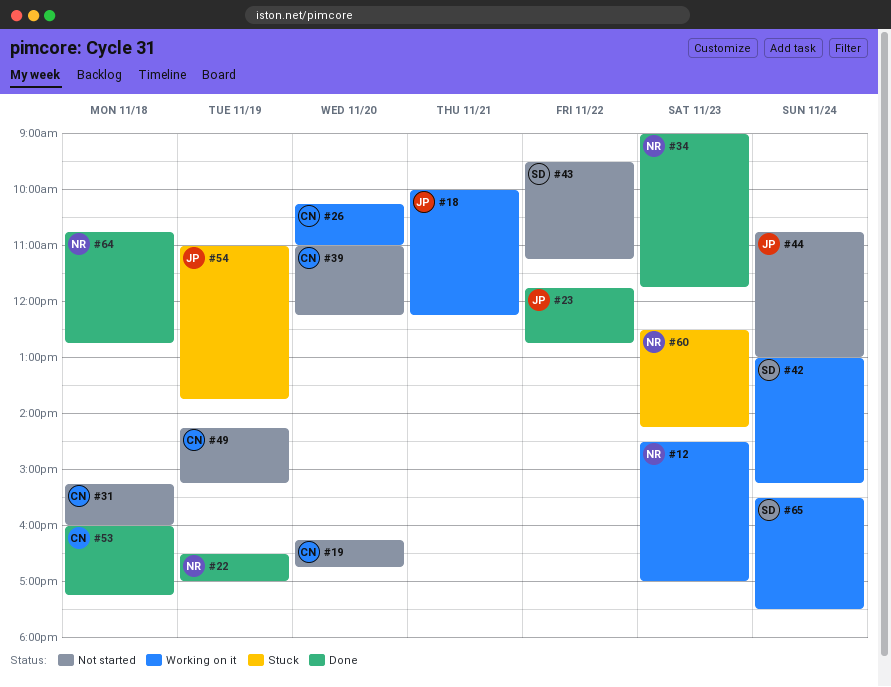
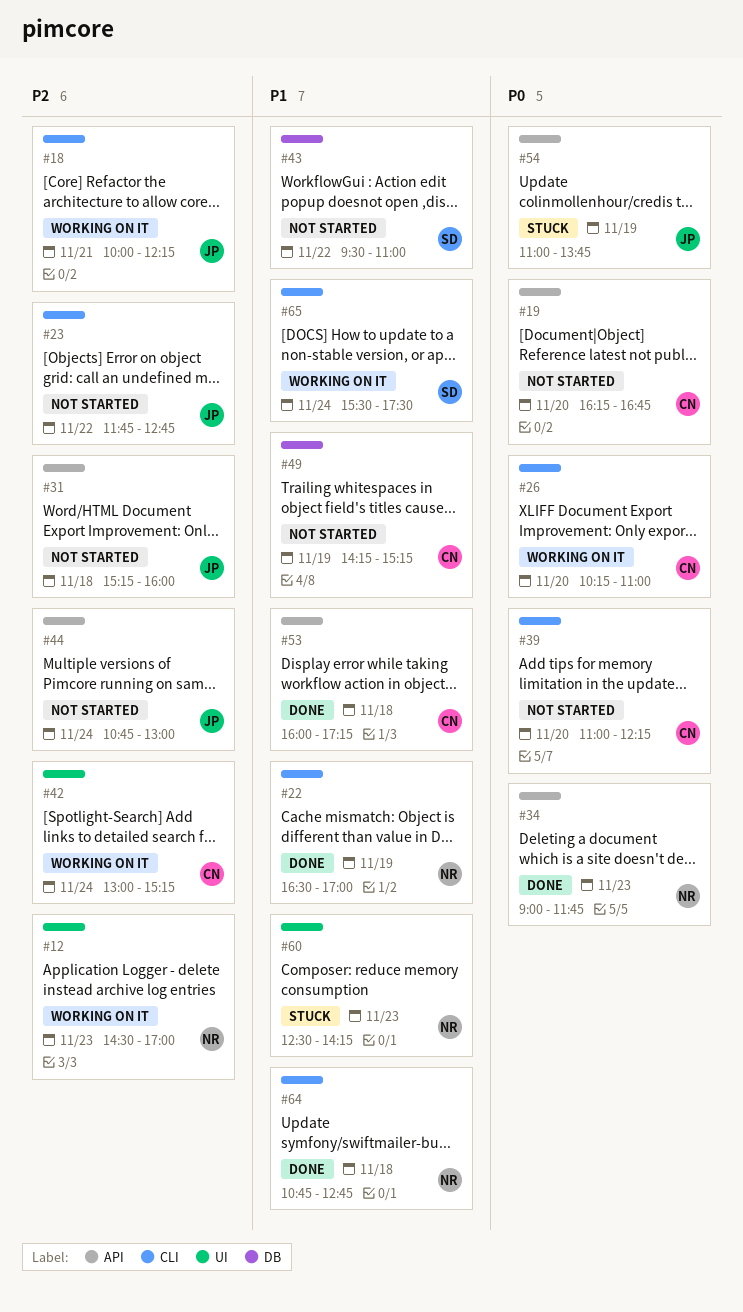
#23, status: Done -> Not started
#31, owner: CN -> JP
#42, owner: SD -> CN
#43, ends: 11:15 -> 11:00

